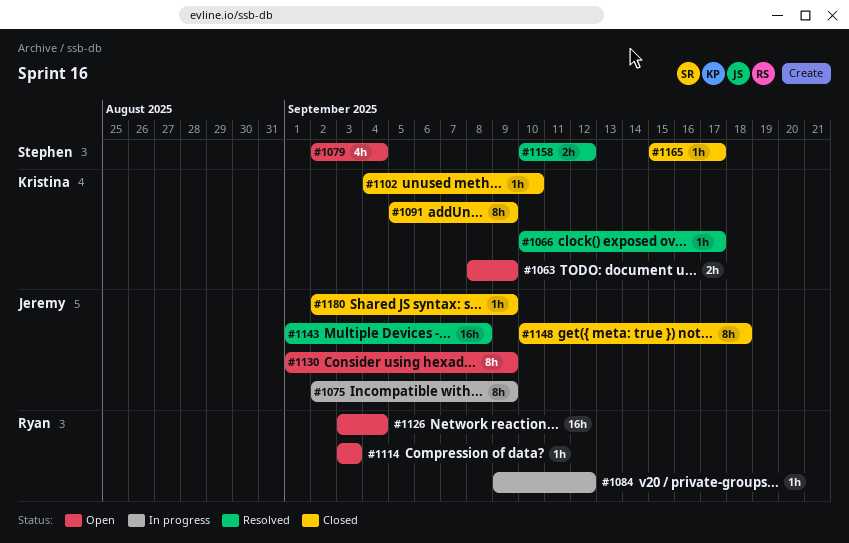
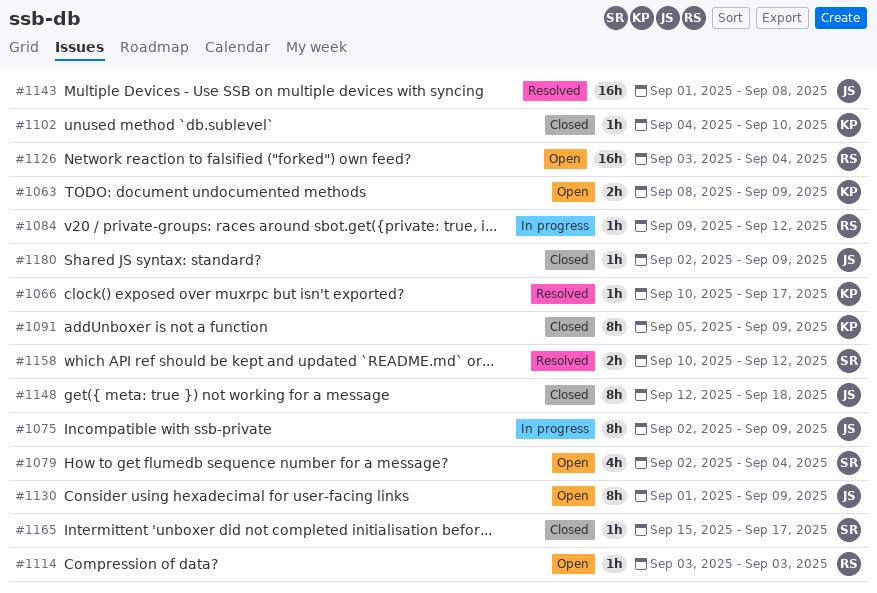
#1148, start: Sep 10 -> Sep 12

